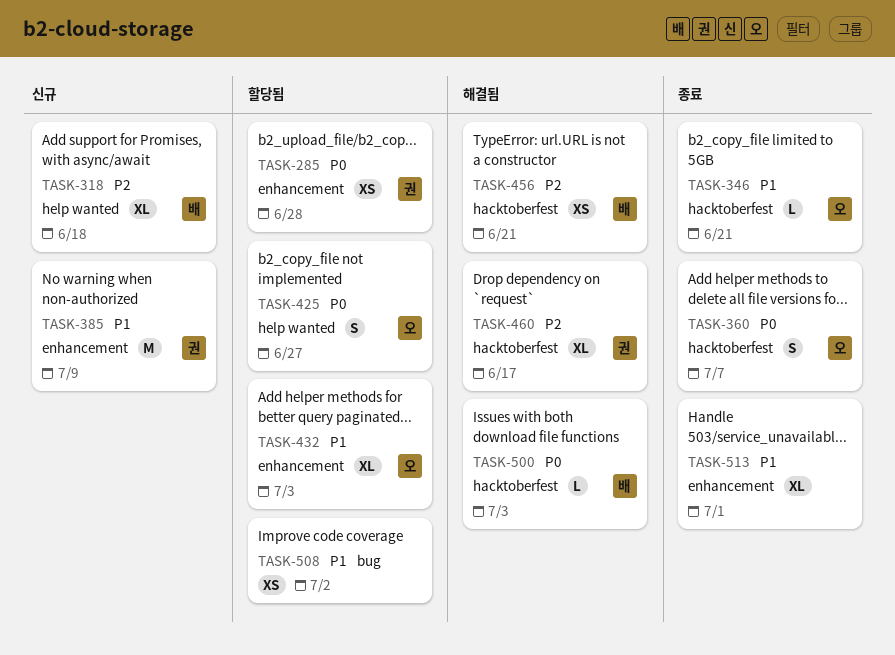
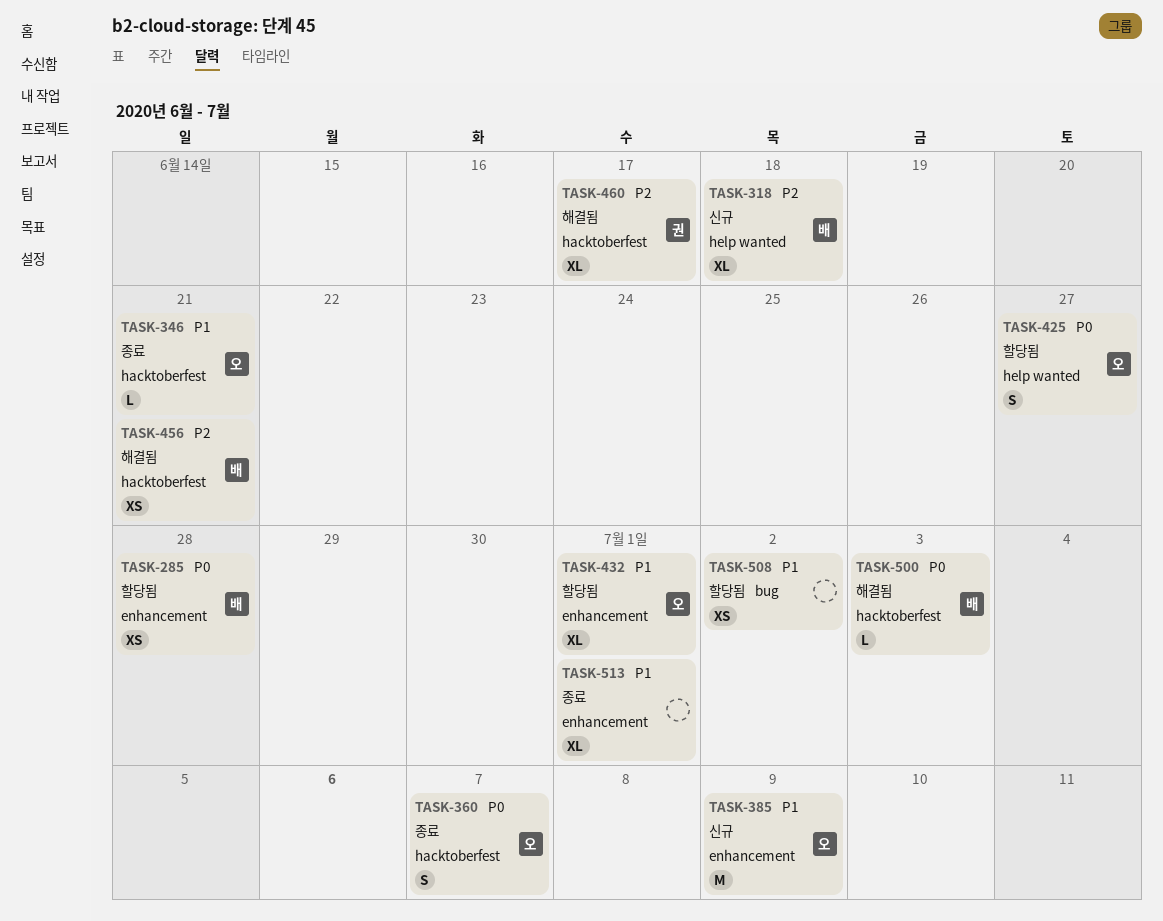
TASK-285, owner: 권 -> 배
TASK-385, owner: 권 -> 오
TASK-432, due: Jul 3 -> Jul 1

